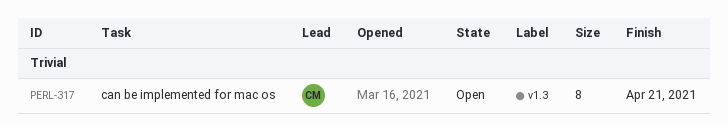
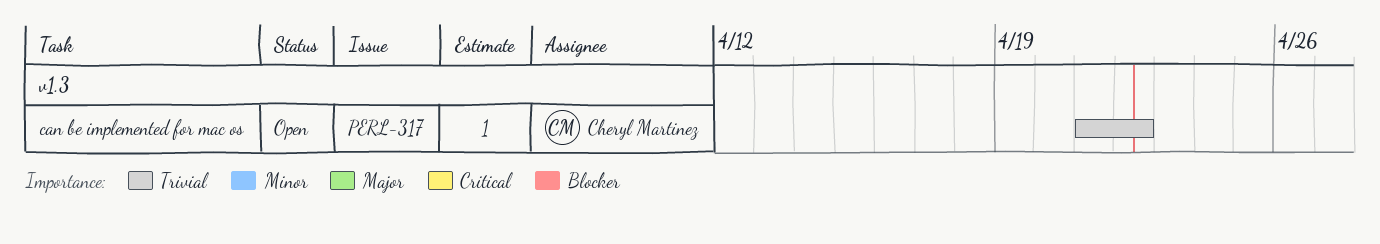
PERL-317, estimate: 8 -> 1
PERL-317, due: Apr 21 -> Apr 22

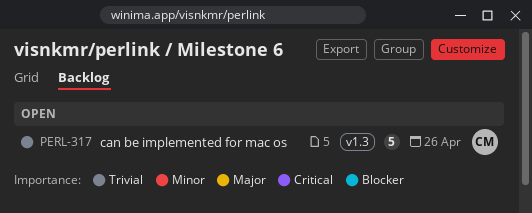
PERL-317, estimate: 1 -> 5
PERL-317, due: Apr 22 -> Apr 26

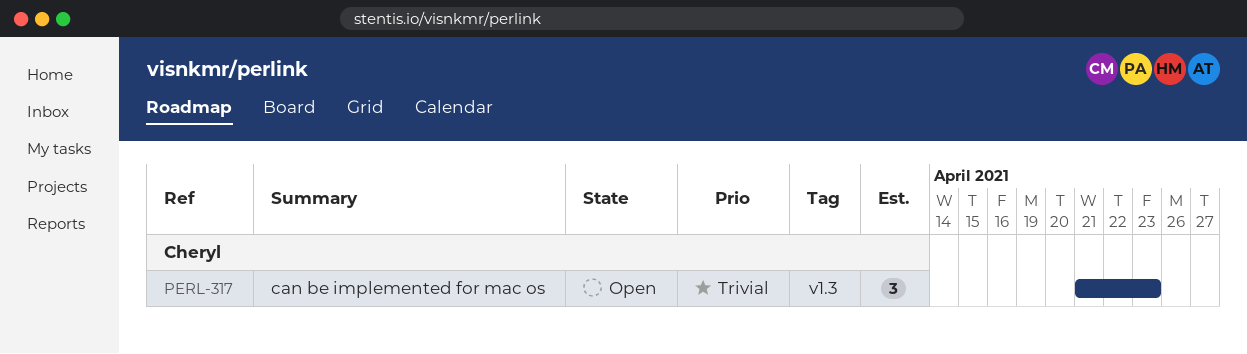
PERL-317, estimate: 5 -> 3
PERL-317, due: Apr 26 -> Apr 23

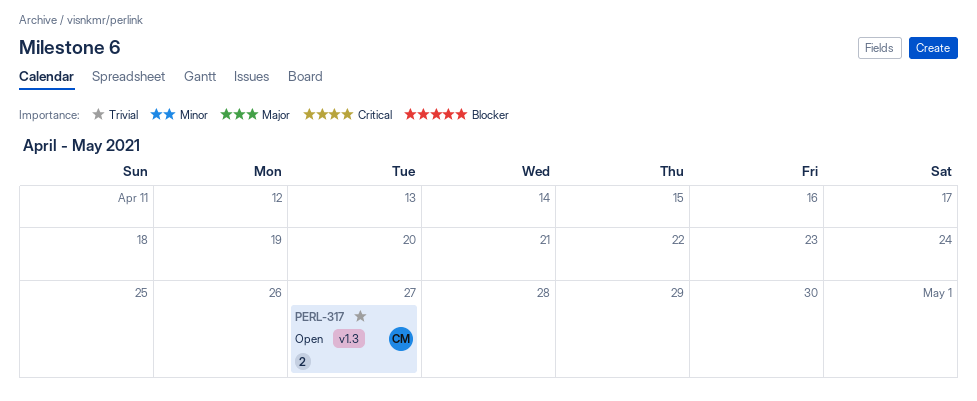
PERL-317, estimate: 3 -> 2
PERL-317, due: Apr 23 -> Apr 27

